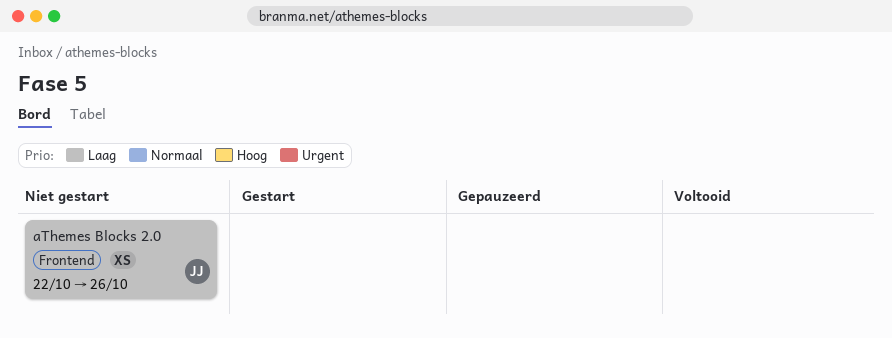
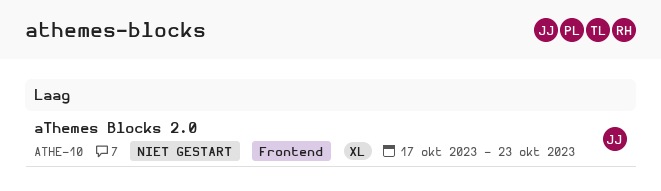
aThemes Blocks 2.0, estimate: XS -> XL
aThemes Blocks 2.0, start: Oct 22 -> Oct 17
aThemes Blocks 2.0, due: Oct 26 -> Oct 23

